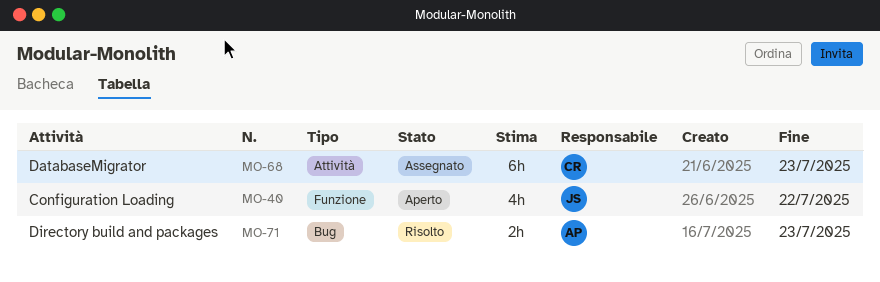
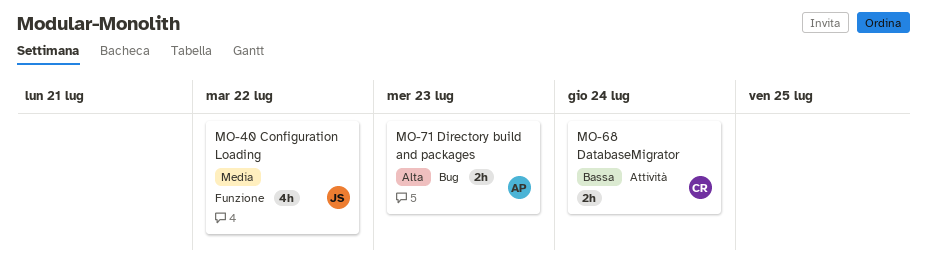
MO-68, estimate: 6h -> 2h
MO-68, due: Jul 23 -> Jul 24

